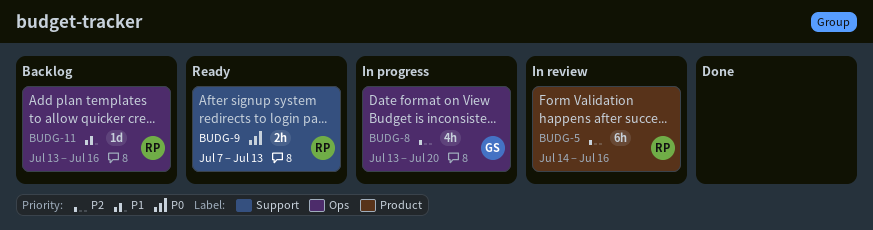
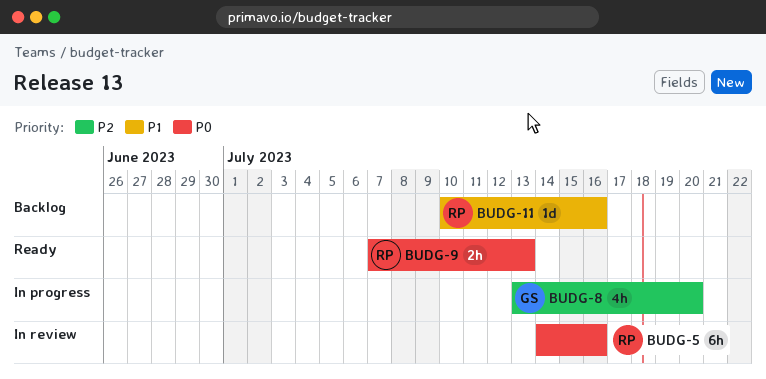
BUDG-5, priority: P2 -> P0
BUDG-11, start: Jul 13 -> Jul 10

